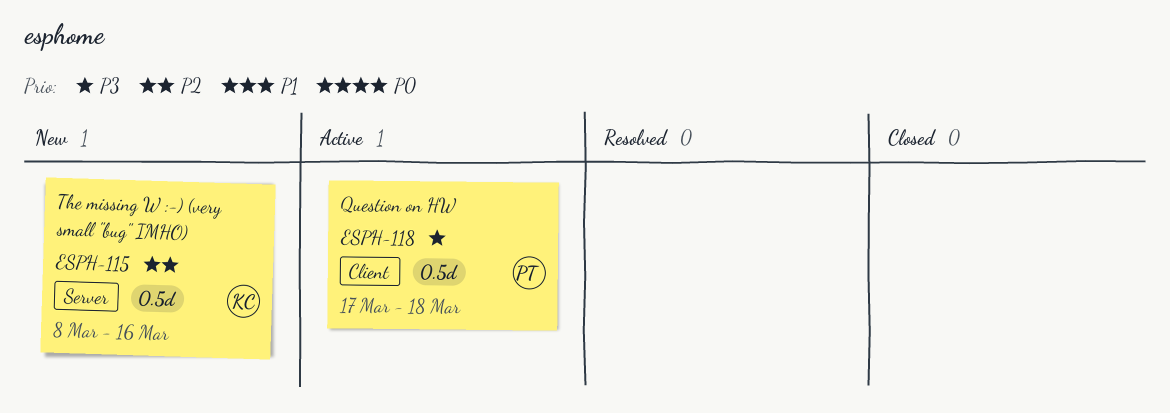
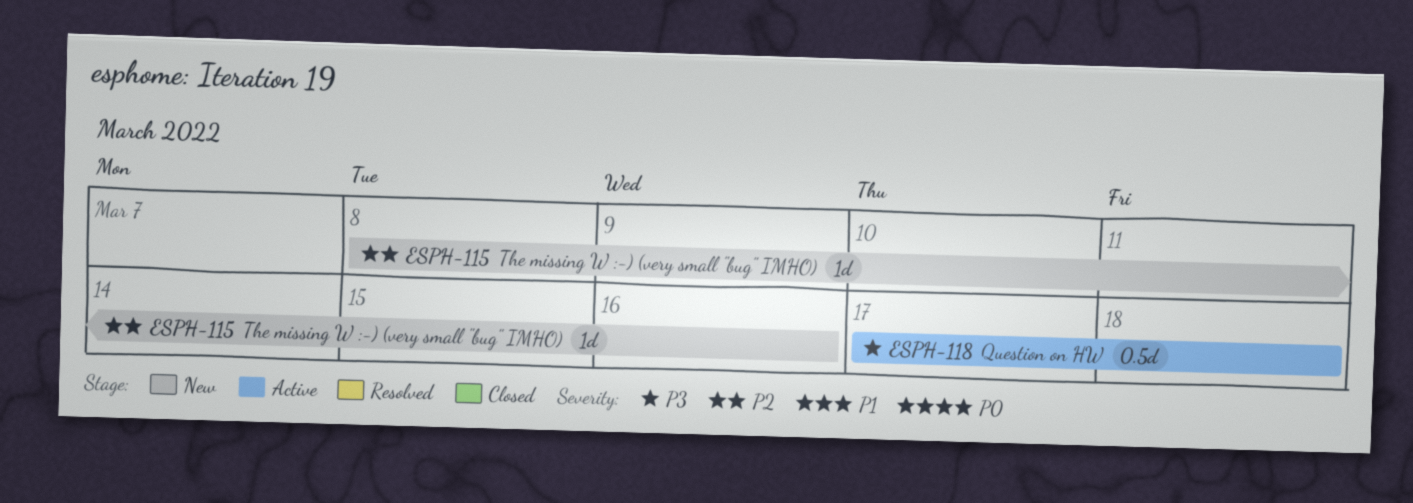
ESPH-115, estimate: 0.5d -> 1d

